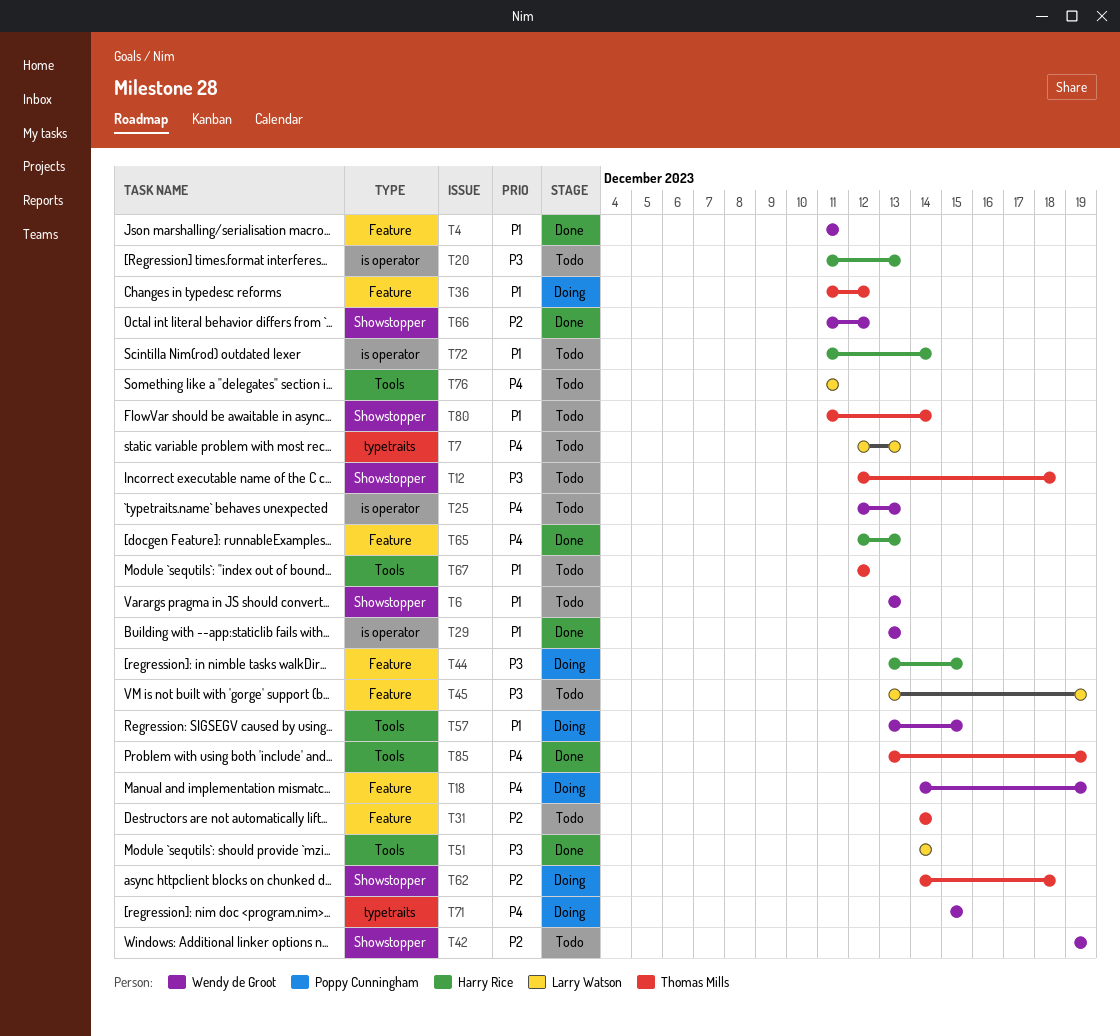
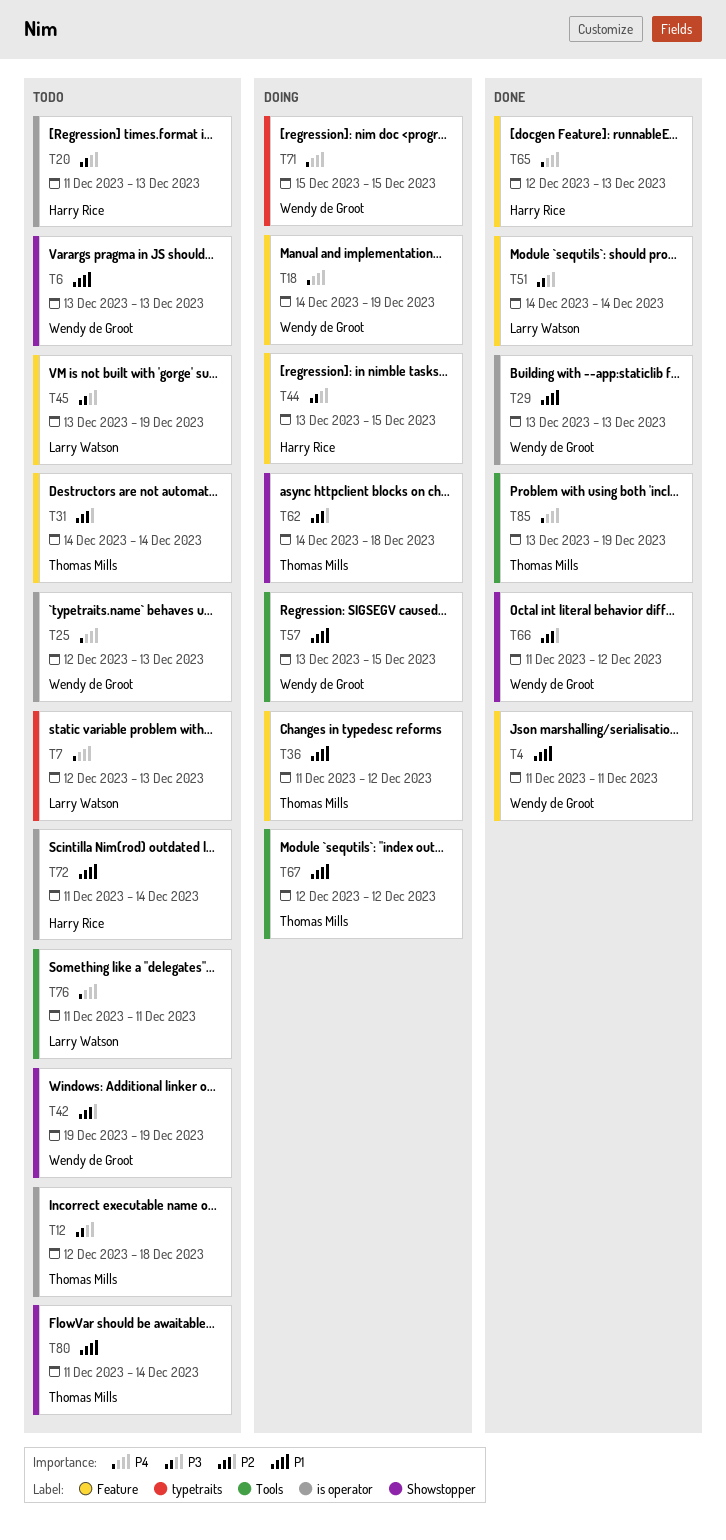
T12, label: Showstopper -> is operator
T51, label: Tools -> Feature
T67, status: Todo -> Doing

